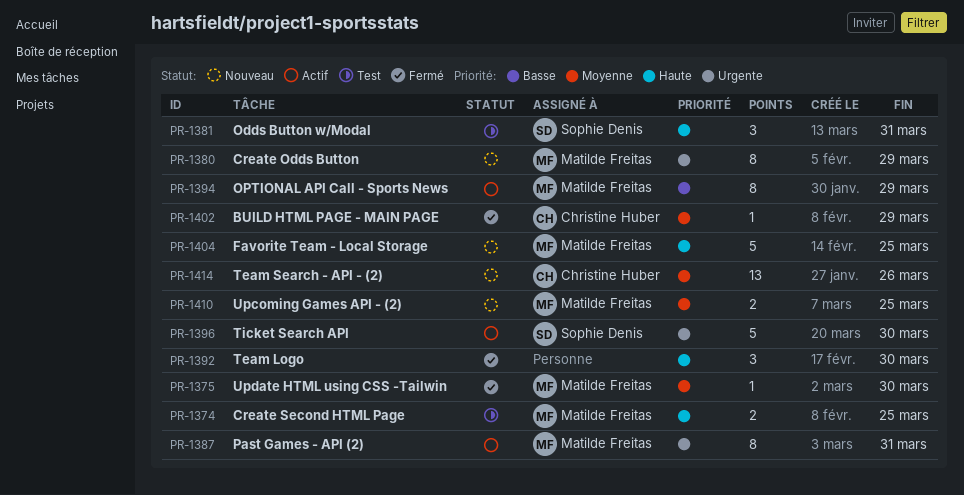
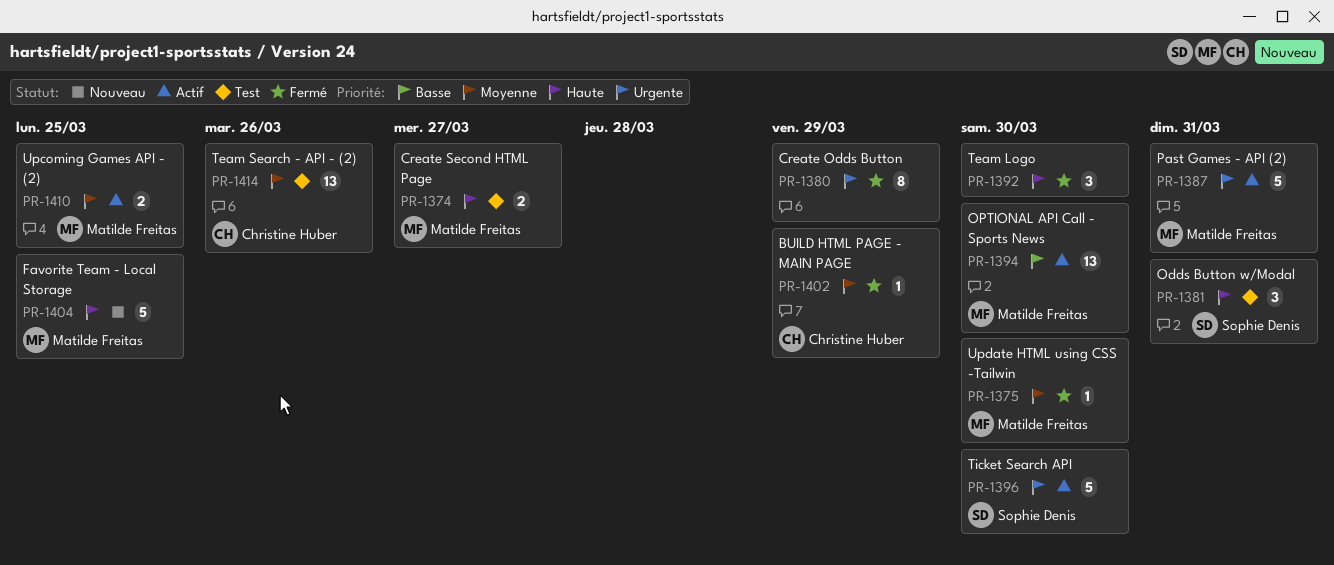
PR-1374, due: Mar 25 -> Mar 27
PR-1380, status: Nouveau -> Fermé
PR-1380, owner: Matilde Freitas -> none
PR-1387, estimate: 8 -> 5
PR-1394, estimate: 8 -> 13
PR-1394, due: Mar 29 -> Mar 30
PR-1410, status: Nouveau -> Actif
PR-1414, status: Nouveau -> Test

